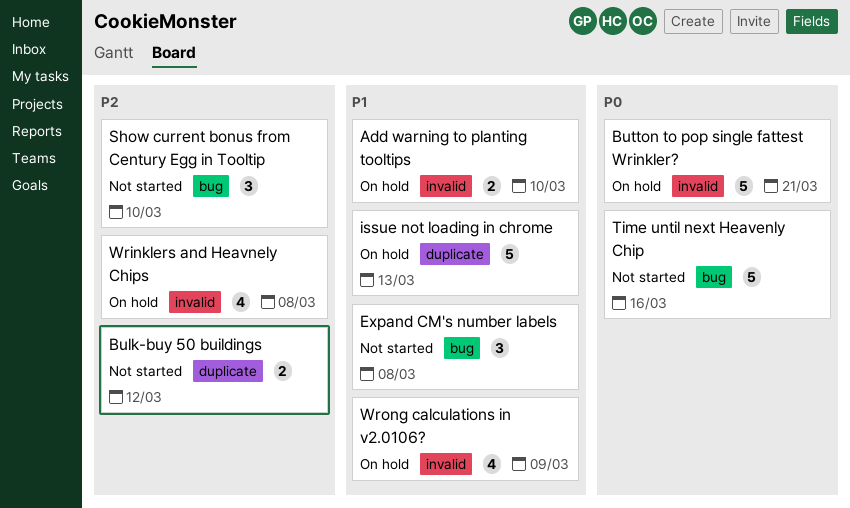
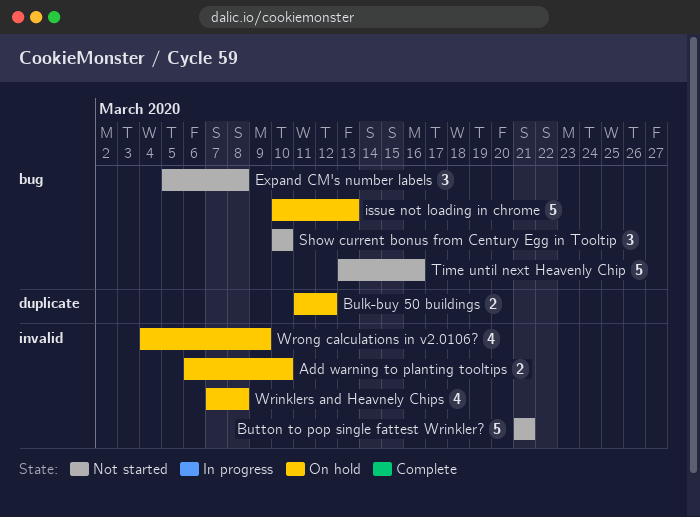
Bulk-buy 50 buildings, status: Not started -> On hold
Button to pop single fattest Wrinkler?, status: On hold -> Not started
issue not loading in chrome, label: duplicate -> bug

